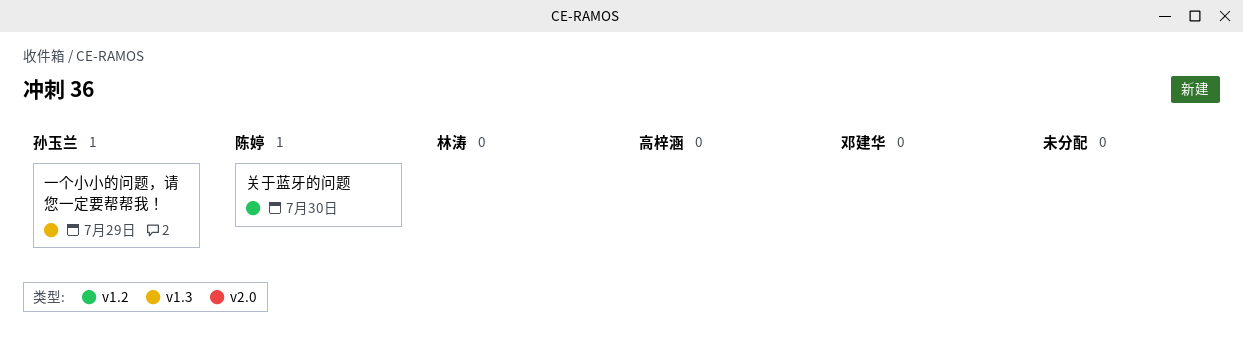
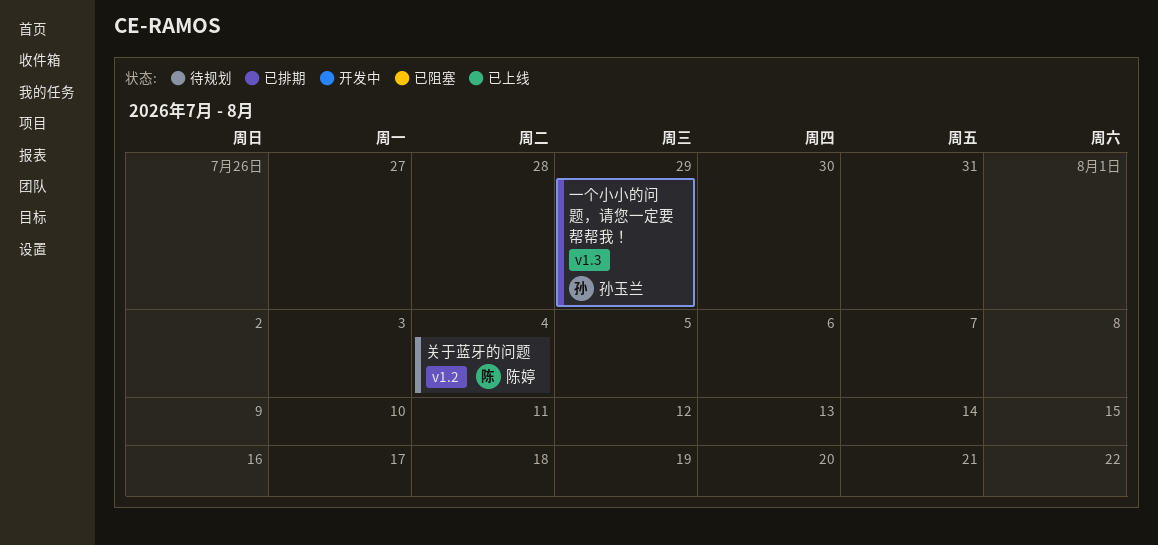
关于蓝牙的问题, due: Jul 30 -> Aug 4

